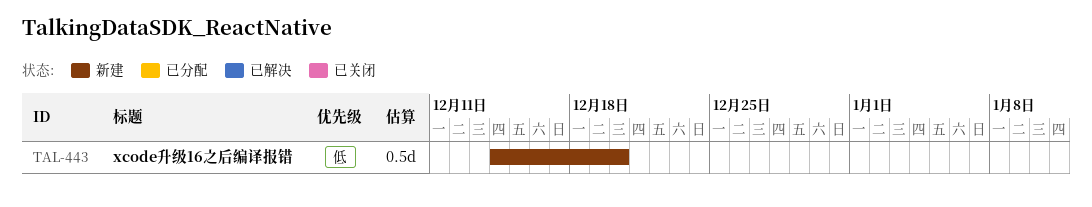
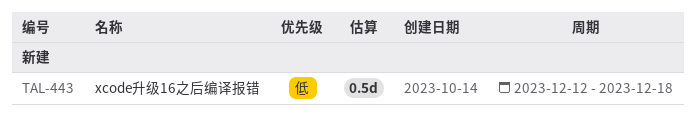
TAL-443, start: Dec 14 -> Dec 12
TAL-443, due: Dec 20 -> Dec 18

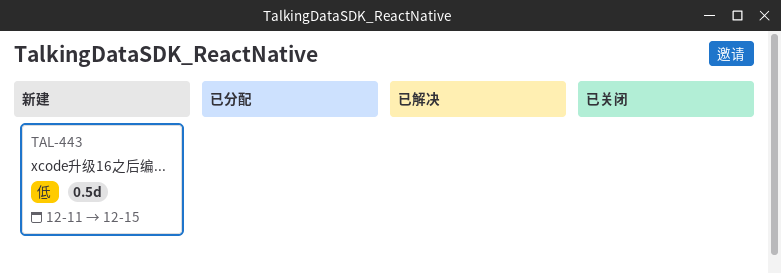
TAL-443, start: Dec 12 -> Dec 11
TAL-443, due: Dec 18 -> Dec 15

